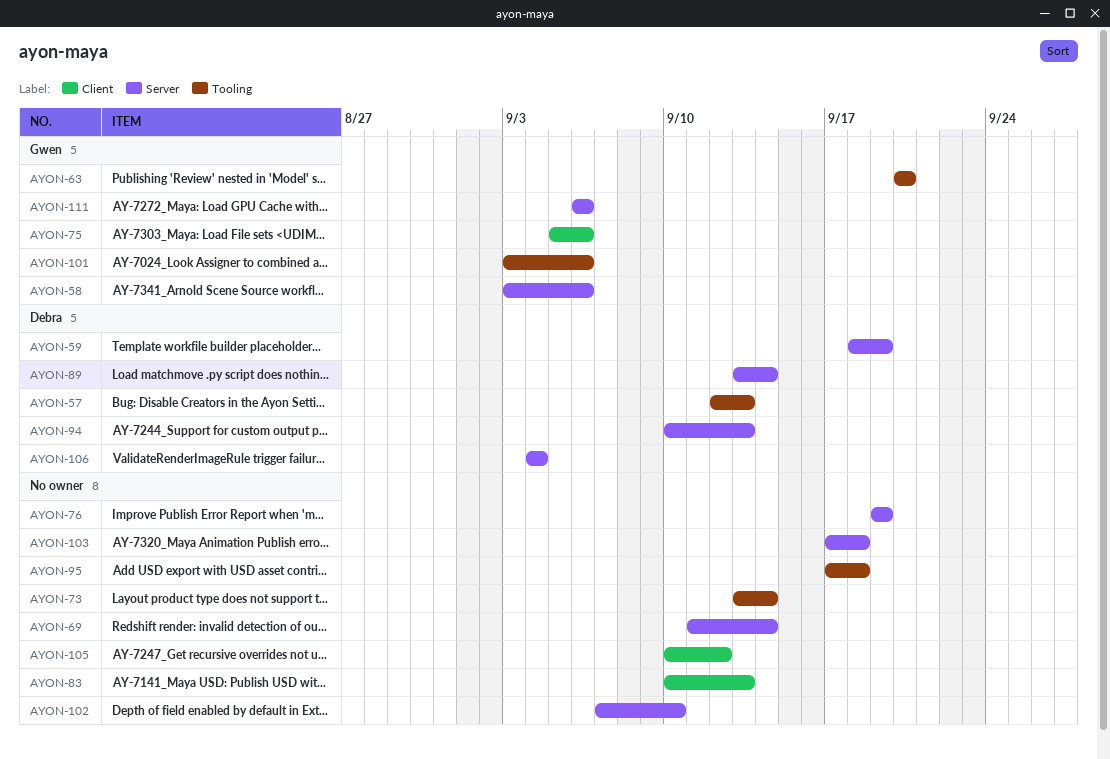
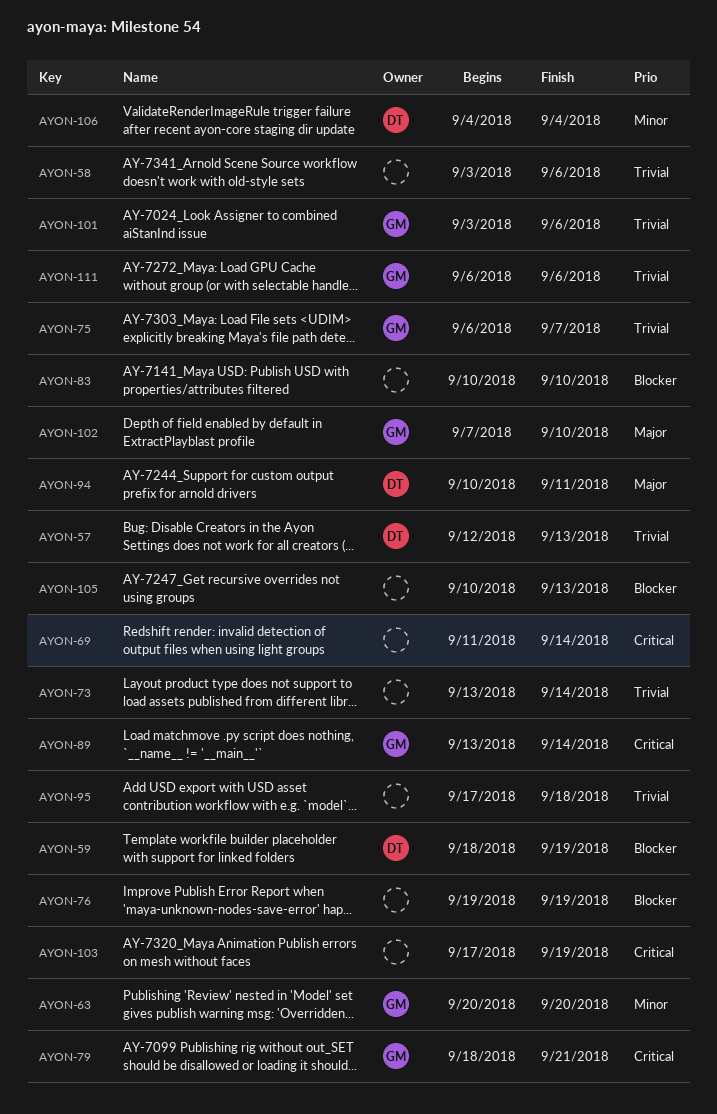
AYON-58, owner: Gwen -> none
AYON-75, start: Sep 5 -> Sep 6
AYON-75, due: Sep 6 -> Sep 7
AYON-79: none -> present
AYON-83, due: Sep 13 -> Sep 10
AYON-89, owner: Debra -> Gwen
AYON-94, due: Sep 13 -> Sep 11
AYON-102, owner: none -> Gwen
AYON-103, due: Sep 18 -> Sep 19
AYON-105, due: Sep 12 -> Sep 13

